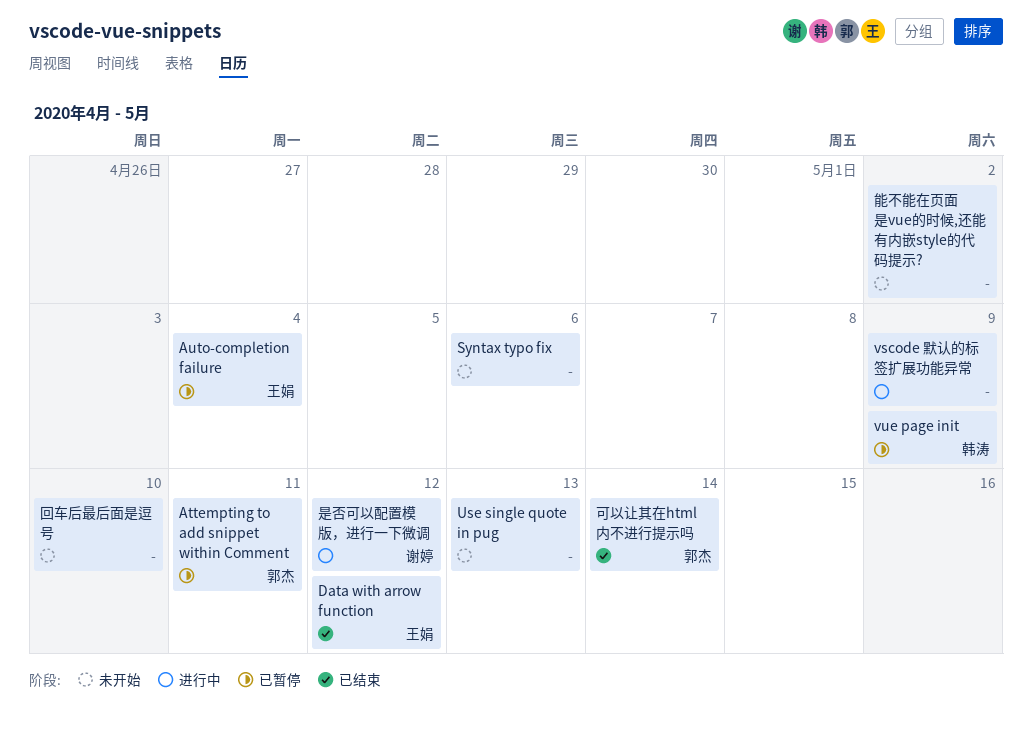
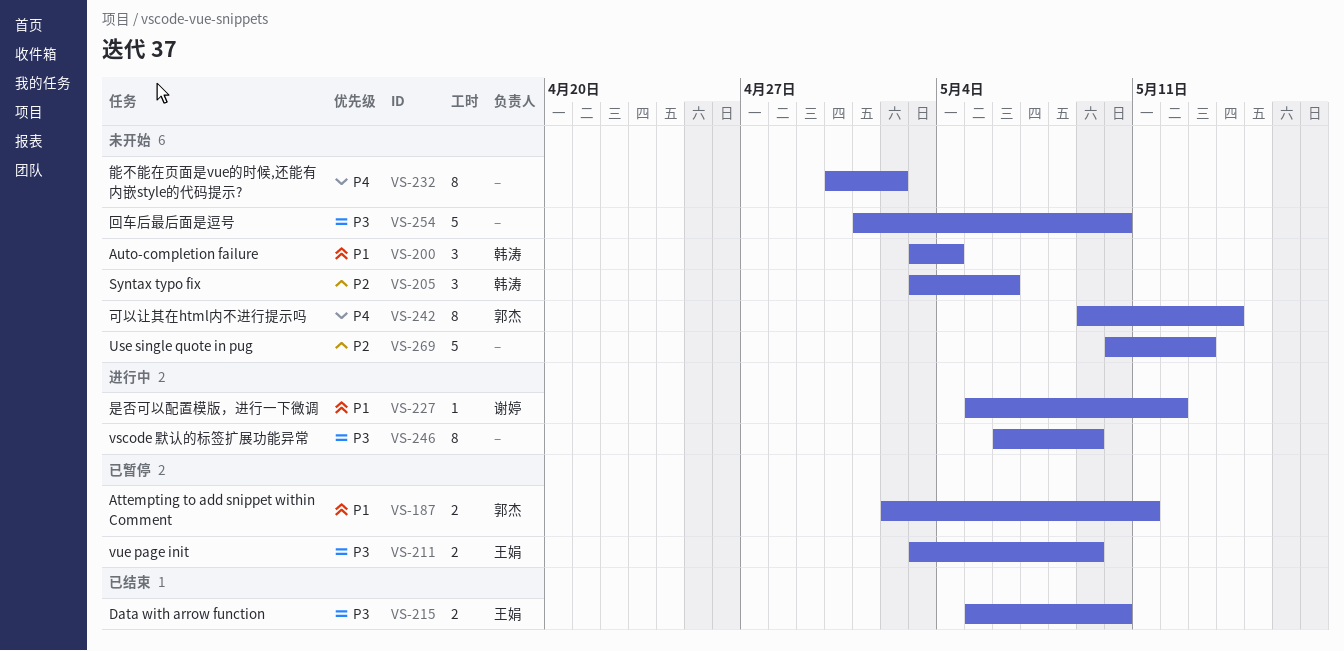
Auto-completion failure, status: 已暂停 -> 未开始
Auto-completion failure, owner: 王娟 -> 韩涛
Data with arrow function, due: May 12 -> May 10
Syntax typo fix, owner: none -> 韩涛
vue page init, owner: 韩涛 -> 王娟
可以让其在html内不进行提示吗, status: 已结束 -> 未开始

